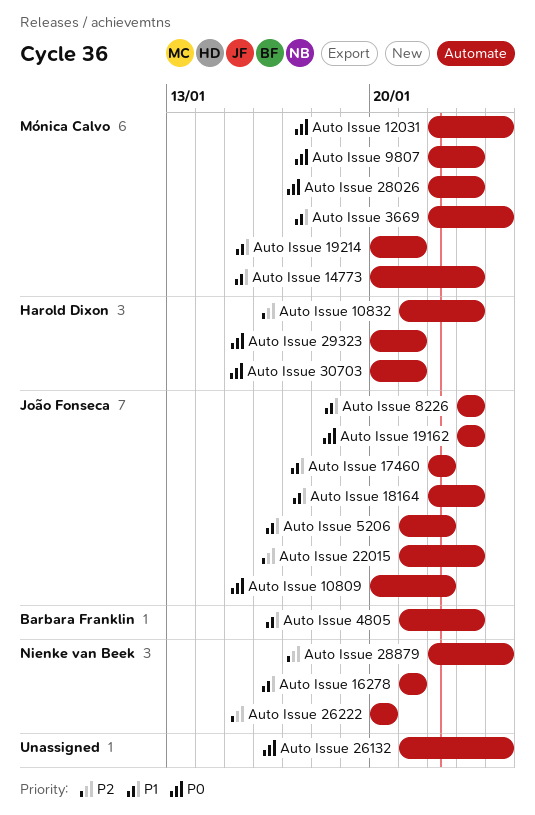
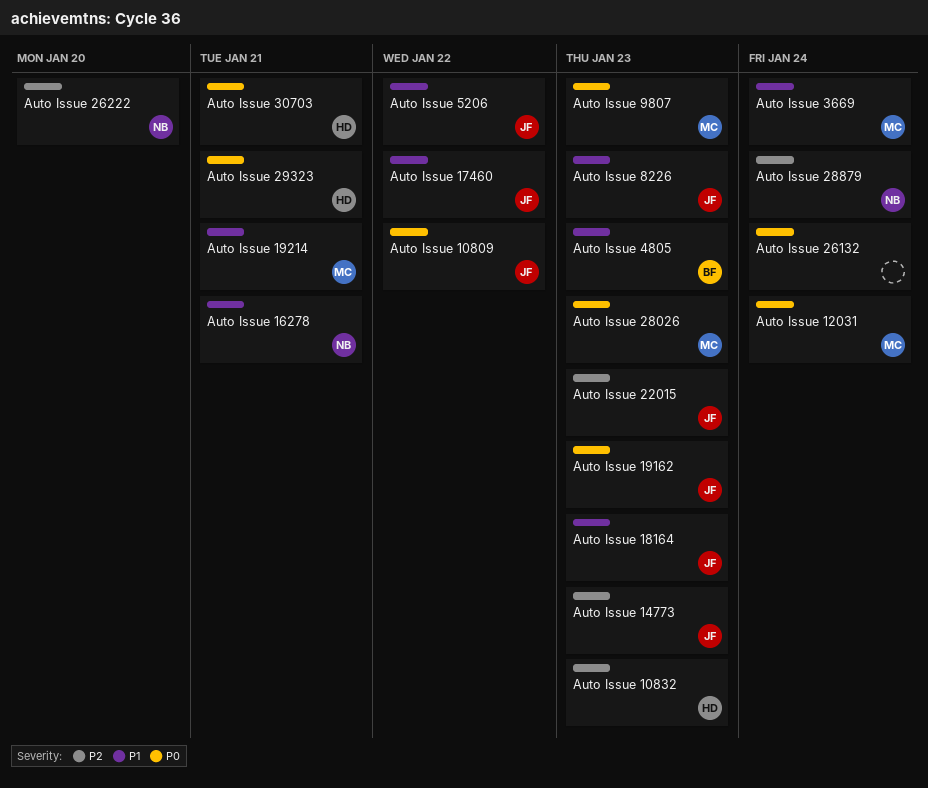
Auto Issue 14773, owner: Mónica Calvo -> João Fonseca
Auto Issue 14773, priority: P1 -> P2

